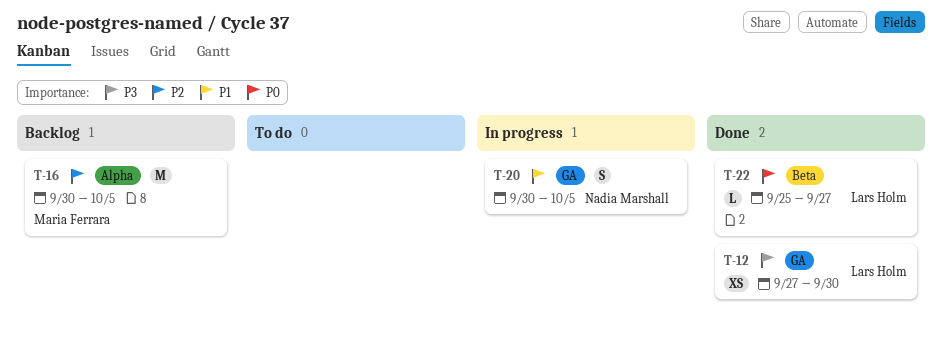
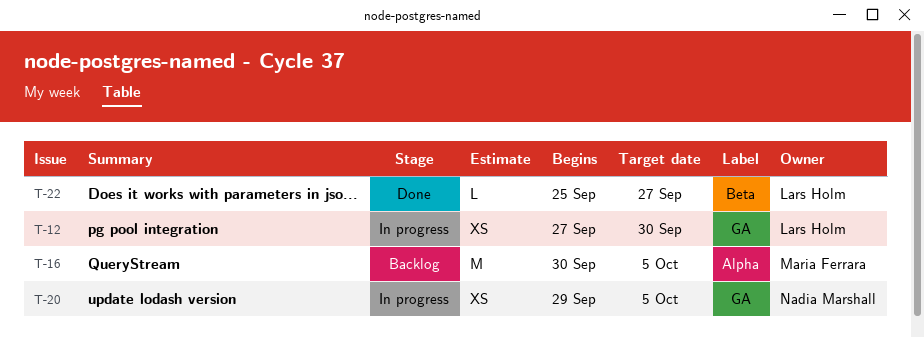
T-12, status: Done -> In progress
T-20, estimate: S -> XS
T-20, start: Sep 30 -> Sep 29

